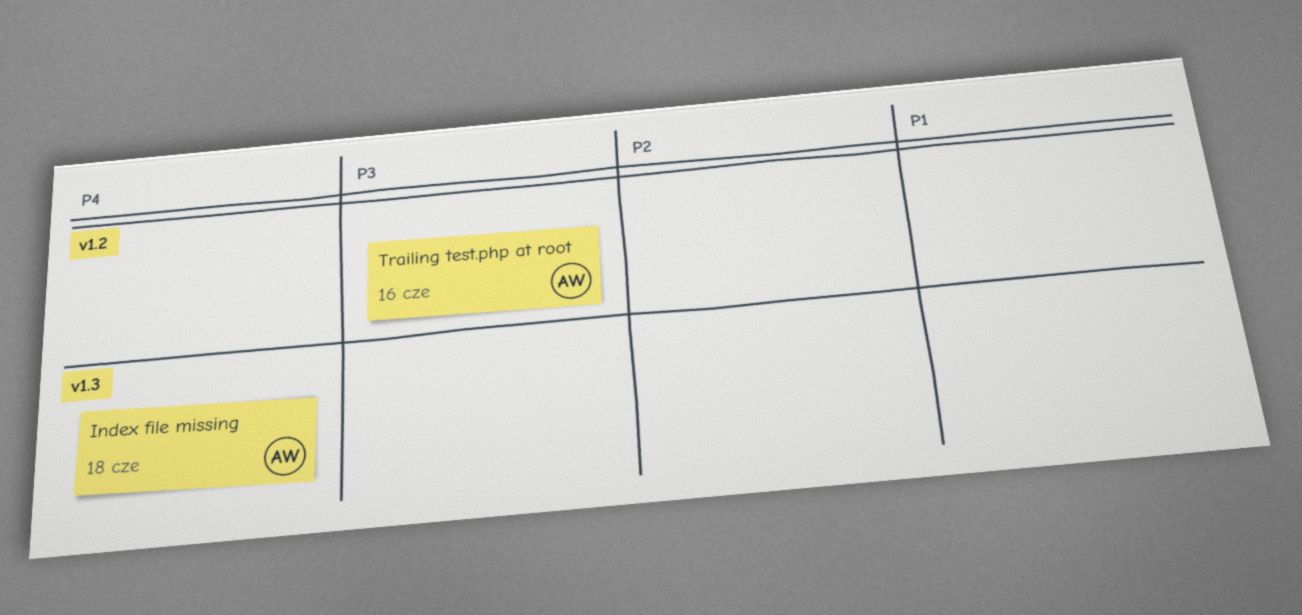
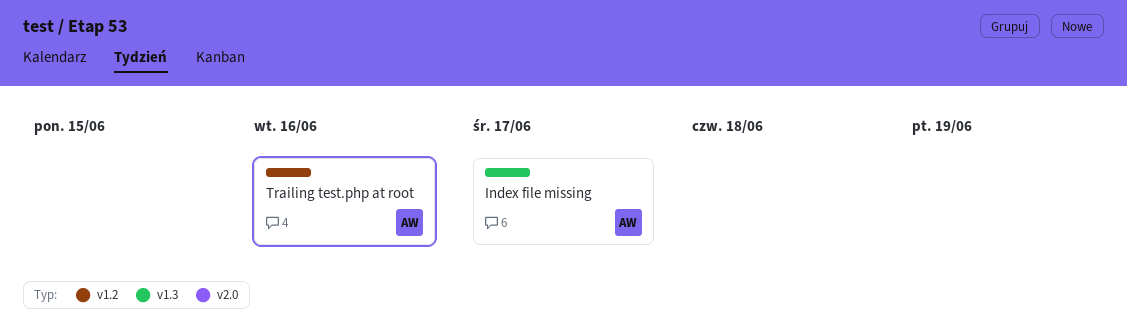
Index file missing, due: Jun 18 -> Jun 17

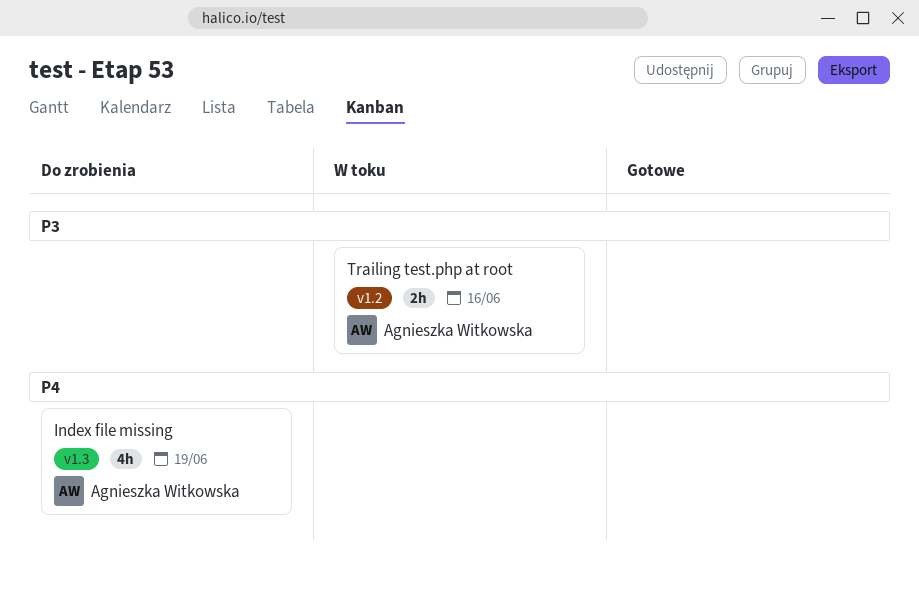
Index file missing, due: Jun 17 -> Jun 19

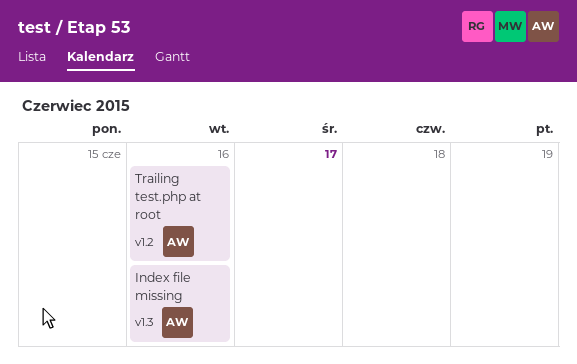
Index file missing, due: Jun 19 -> Jun 16

